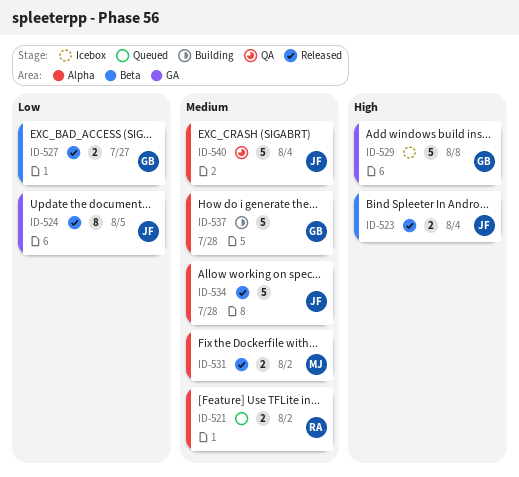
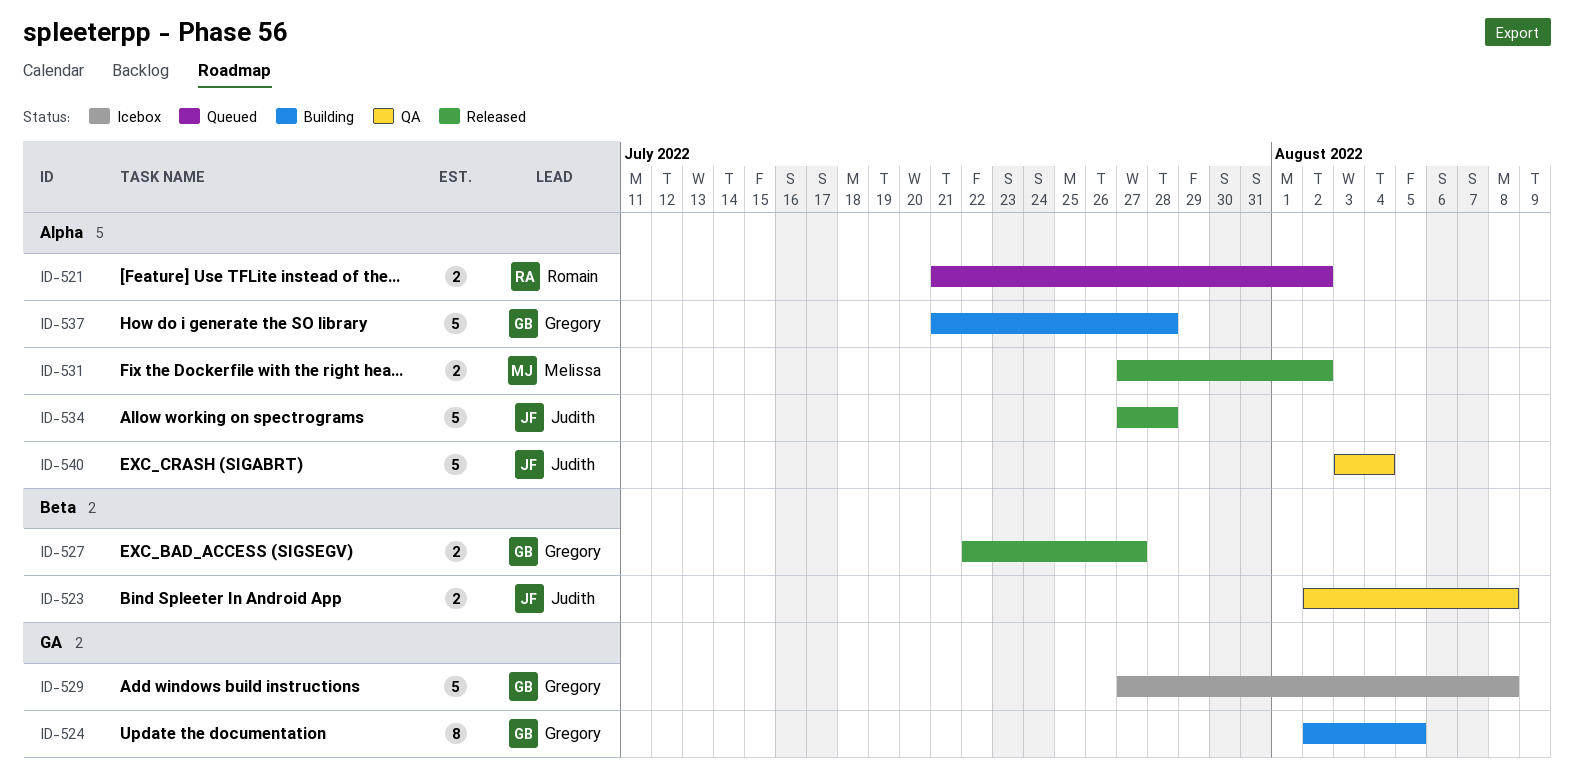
ID-523, status: Released -> QA
ID-523, due: Aug 4 -> Aug 8
ID-524, status: Released -> Building
ID-524, owner: Judith -> Gregory

